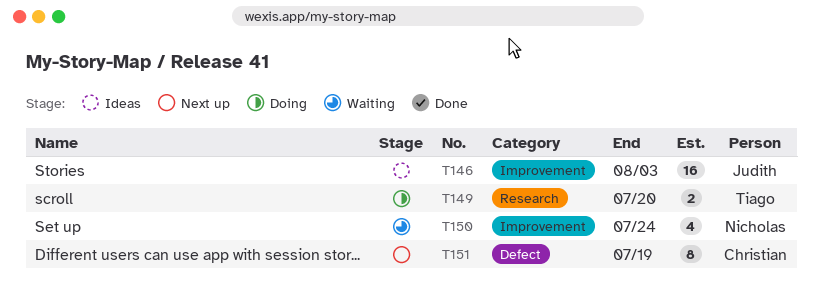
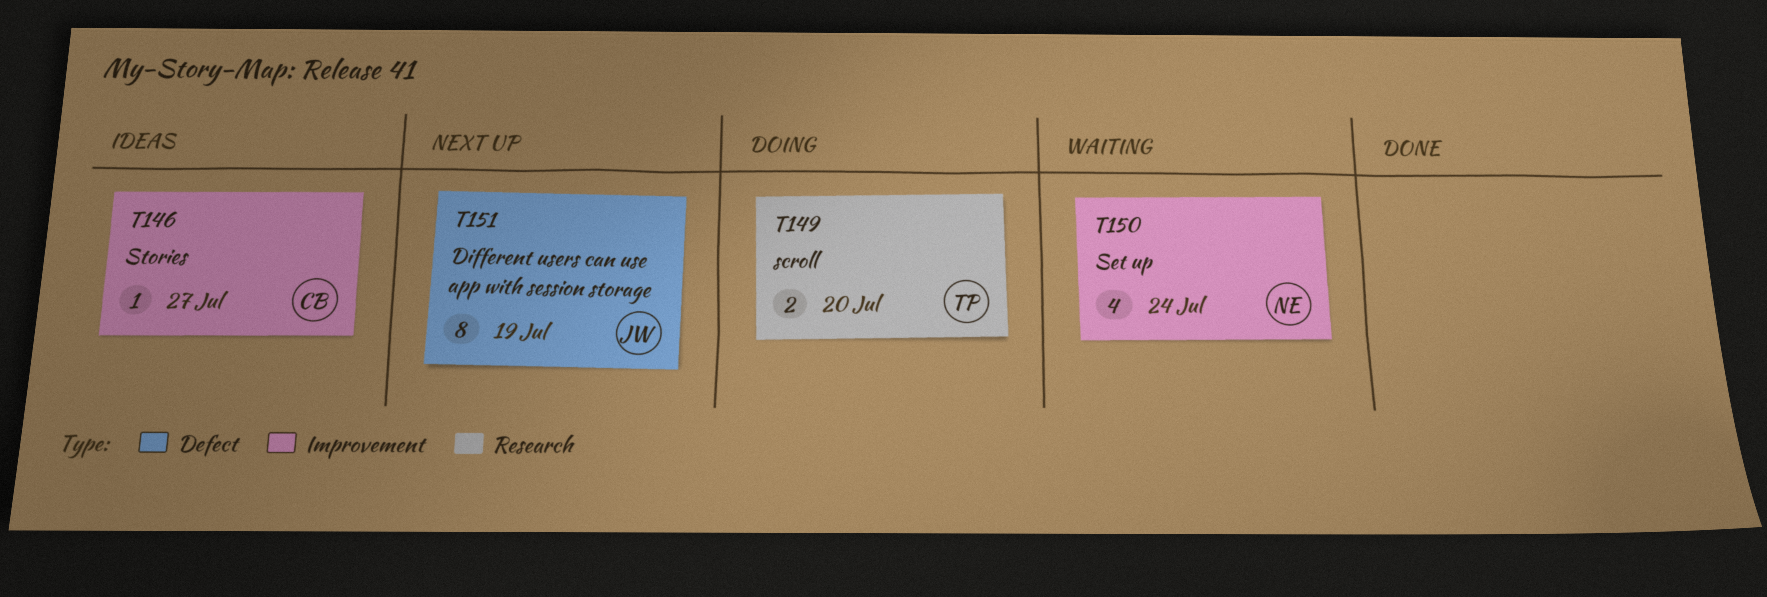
T146, owner: Judith -> Christian
T146, estimate: 16 -> 1
T146, due: Aug 3 -> Jul 27
T151, owner: Christian -> Judith

